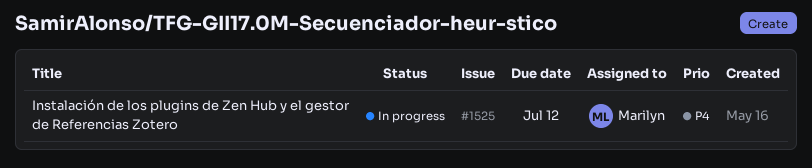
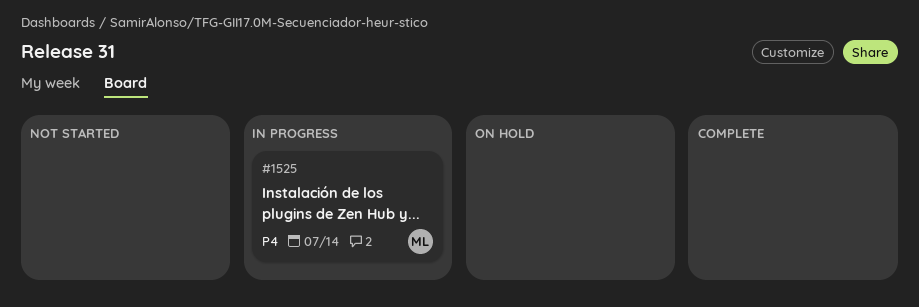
#1525, due: Jul 12 -> Jul 14

